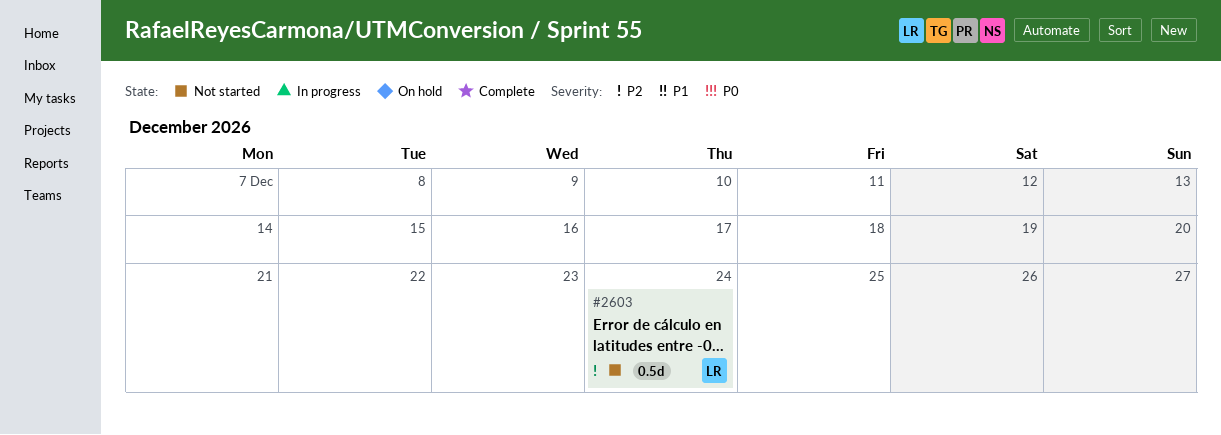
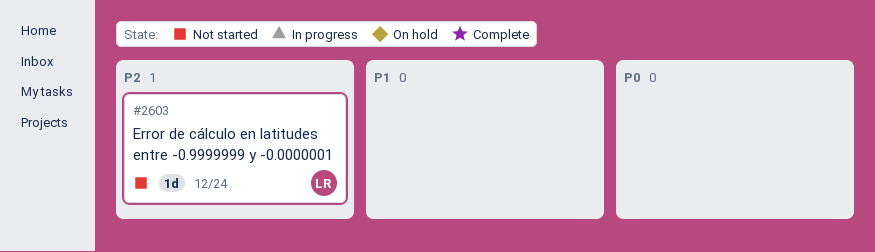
#2603, estimate: 0.5d -> 1d

